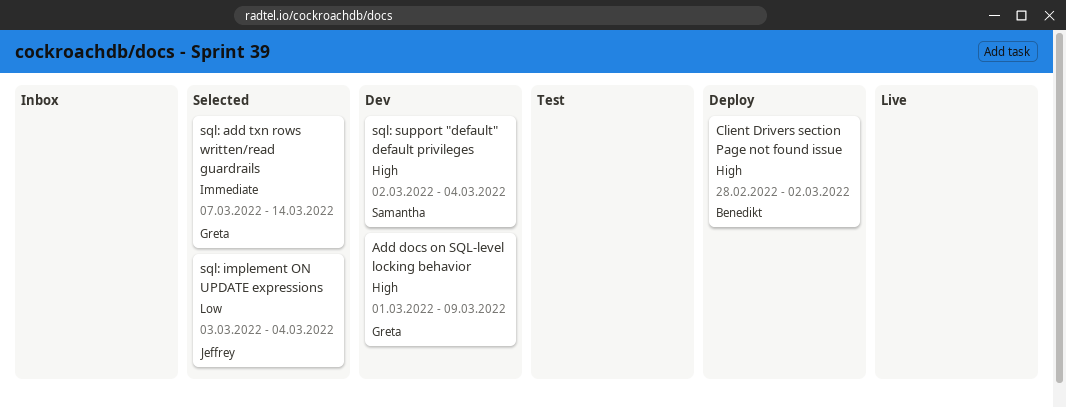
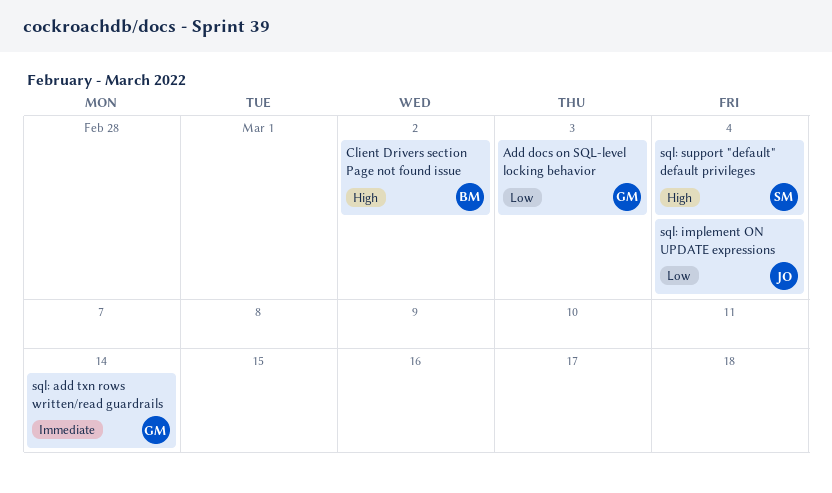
Add docs on SQL-level locking behavior, priority: High -> Low
Add docs on SQL-level locking behavior, due: Mar 9 -> Mar 3

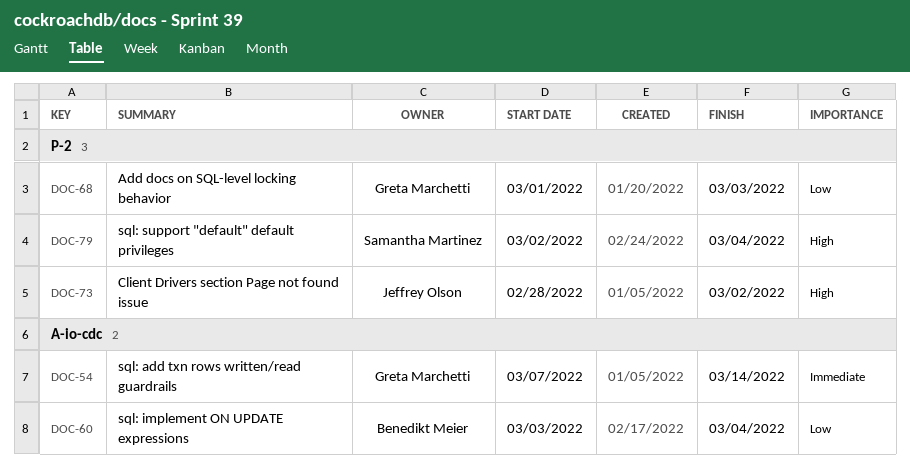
Client Drivers section Page not found issue, owner: Benedikt Meier -> Jeffrey Olson
sql: implement ON UPDATE expressions, owner: Jeffrey Olson -> Benedikt Meier

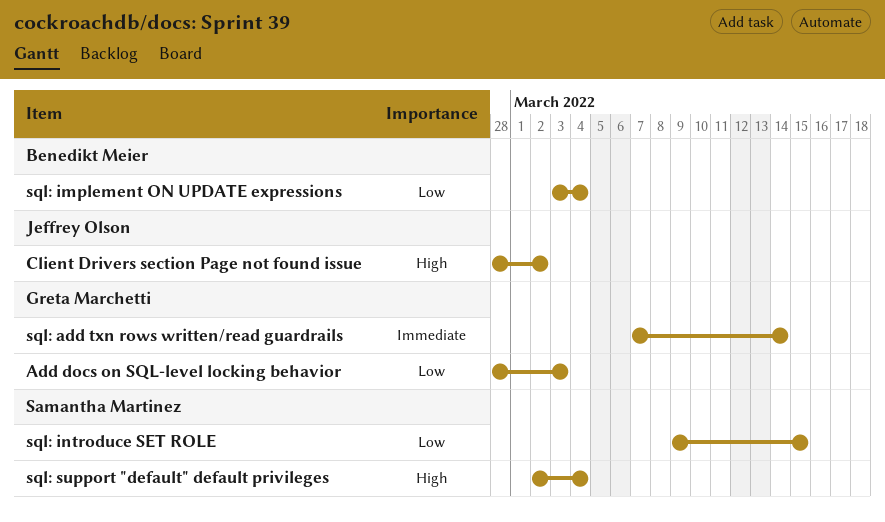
Add docs on SQL-level locking behavior, start: Mar 1 -> Feb 28
sql: introduce SET ROLE: none -> present

